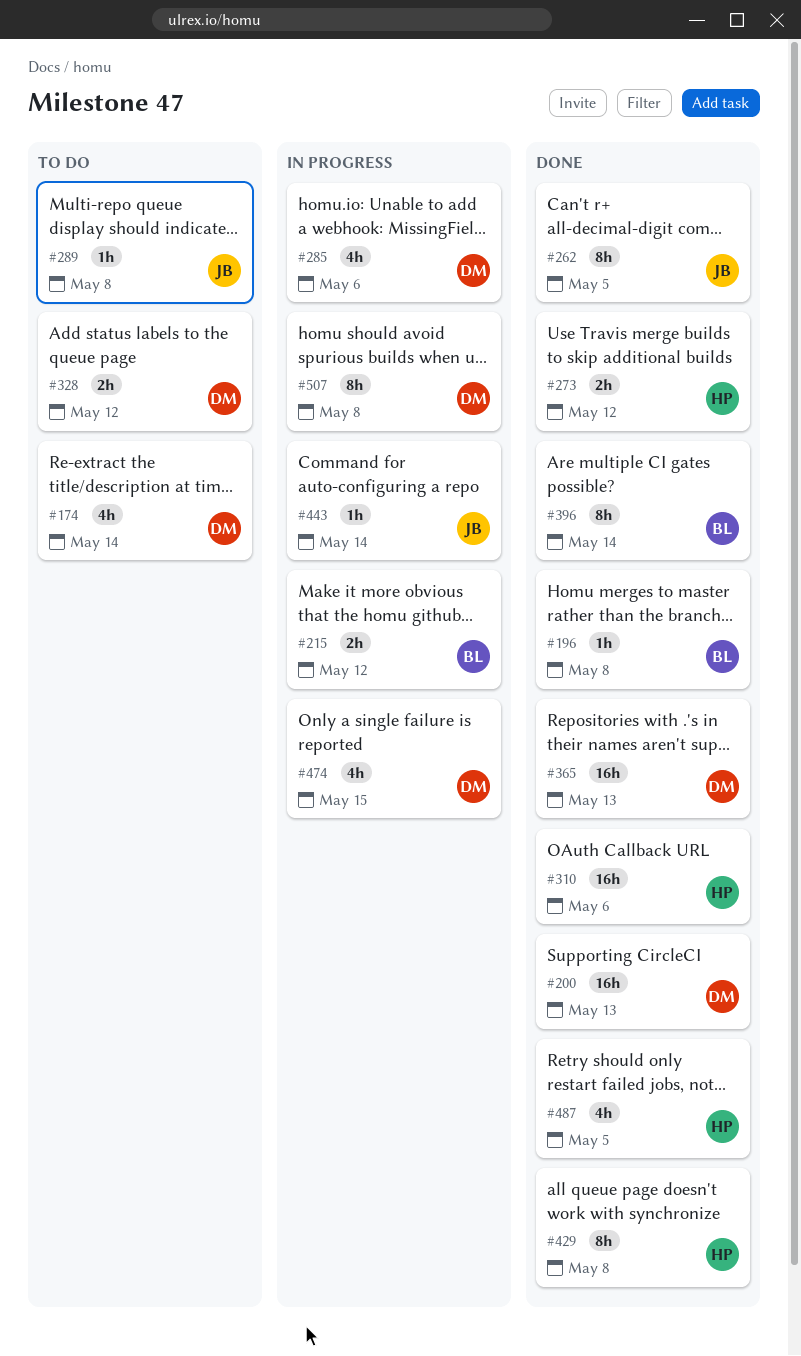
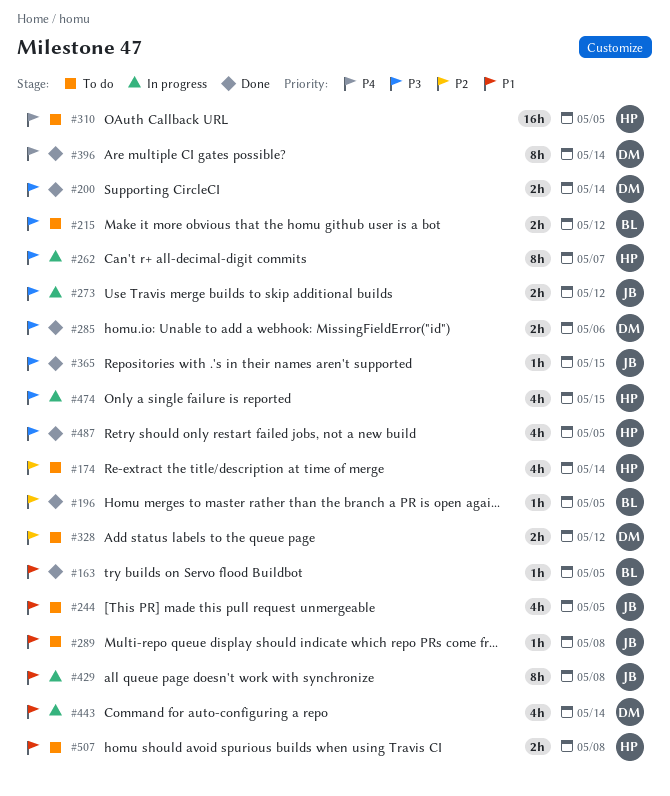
#163: none -> present
#174, owner: DM -> HP
#196, due: May 8 -> May 5
#200, estimate: 16h -> 2h
#200, due: May 13 -> May 14
#215, status: In progress -> To do
#244: none -> present
#262, status: Done -> In progress
#262, owner: JB -> HP
#262, due: May 5 -> May 7
#273, status: Done -> In progress
#273, owner: HP -> JB
#285, status: In progress -> Done
#285, estimate: 4h -> 2h
#310, status: Done -> To do
#310, due: May 6 -> May 5
#365, owner: DM -> JB
#365, estimate: 16h -> 1h
#365, due: May 13 -> May 15
#396, owner: BL -> DM
#429, status: Done -> In progress
#429, owner: HP -> JB
#443, owner: JB -> DM
#443, estimate: 1h -> 4h
#474, owner: DM -> HP
#507, status: In progress -> To do
#507, owner: DM -> HP
#507, estimate: 8h -> 2h

